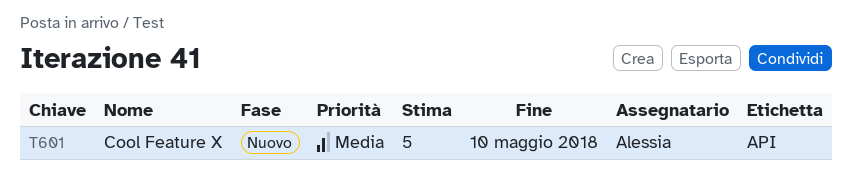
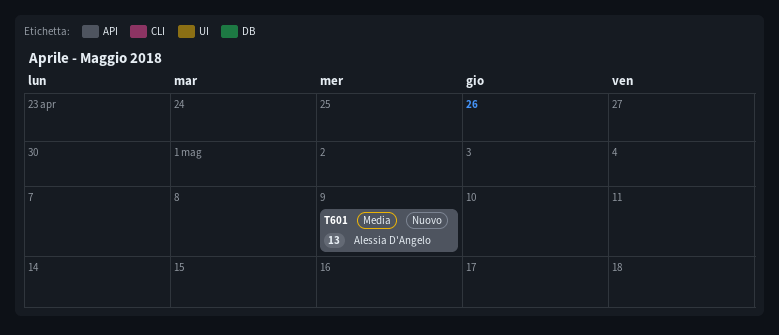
T601, estimate: 5 -> 13
T601, due: May 10 -> May 9

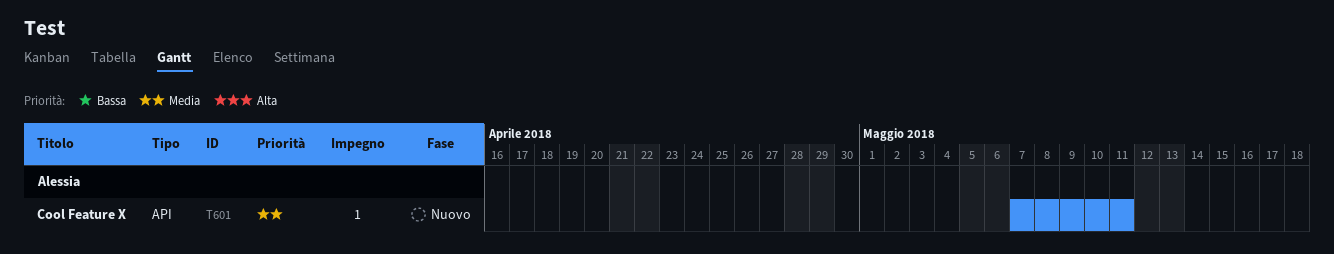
T601, estimate: 13 -> 1
T601, due: May 9 -> May 11

